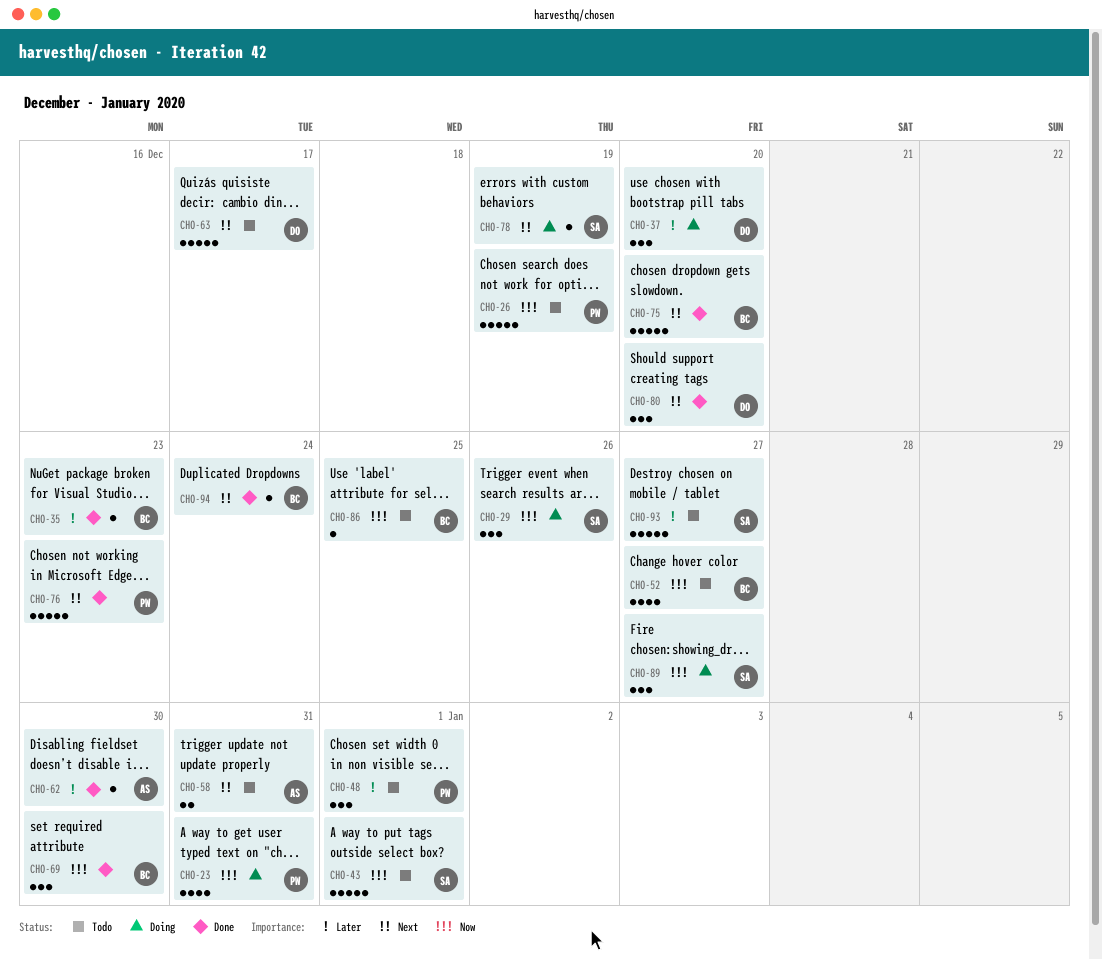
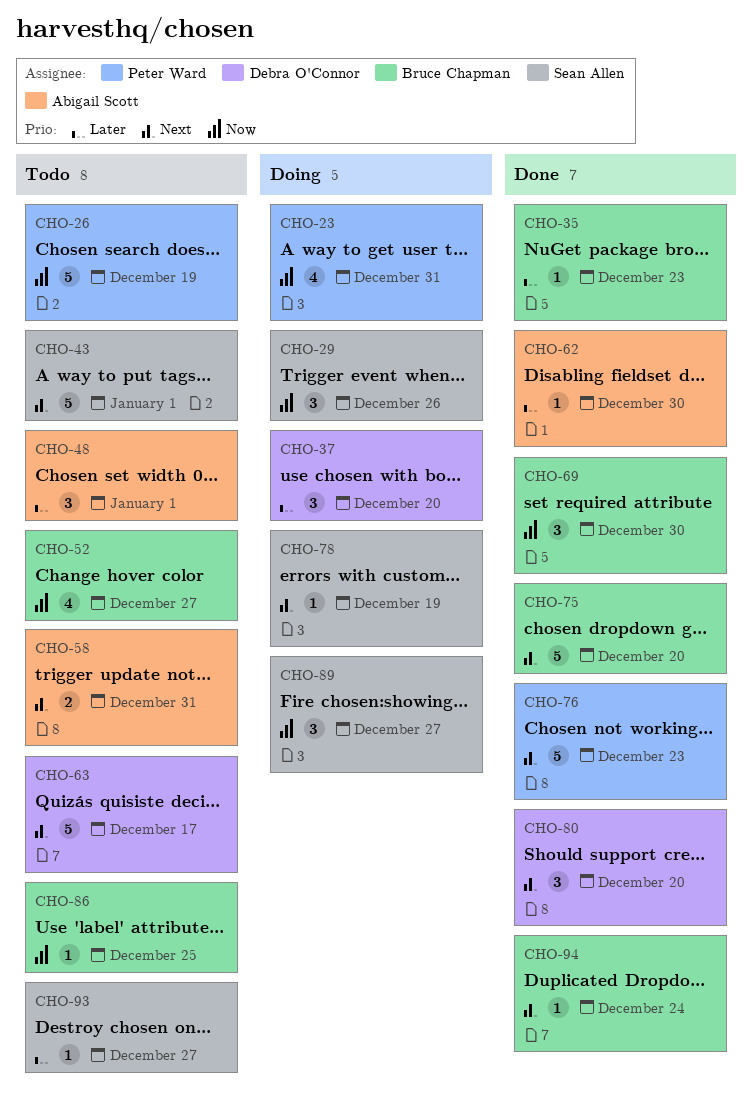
CHO-43, priority: Now -> Next
CHO-48, owner: Peter Ward -> Abigail Scott
CHO-93, estimate: 5 -> 1

